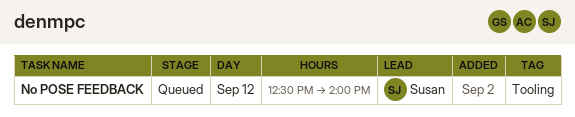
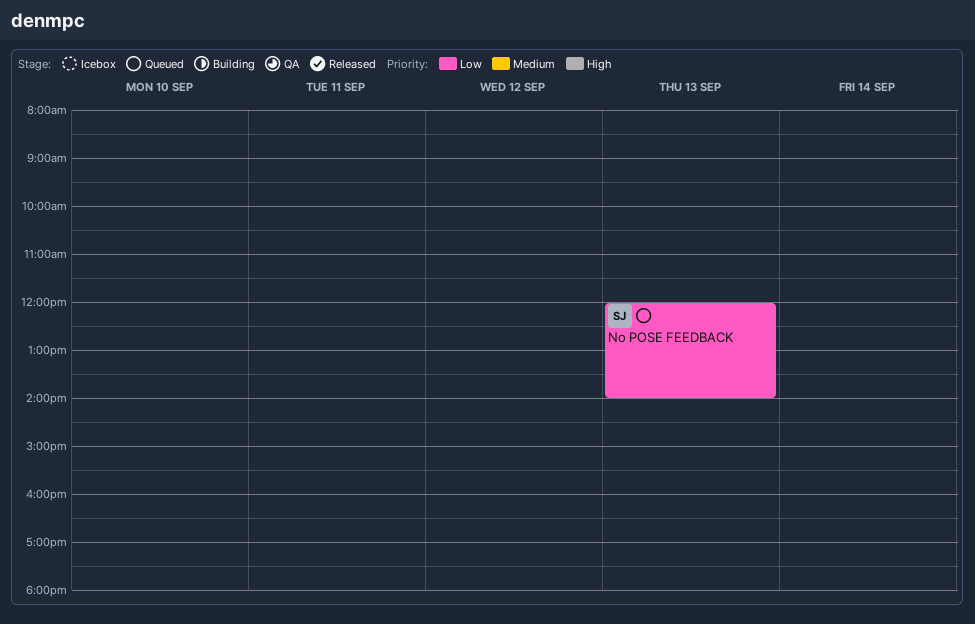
No POSE FEEDBACK, day: Sep 12 -> Sep 13
No POSE FEEDBACK, begins: 12:30 -> 12:00

